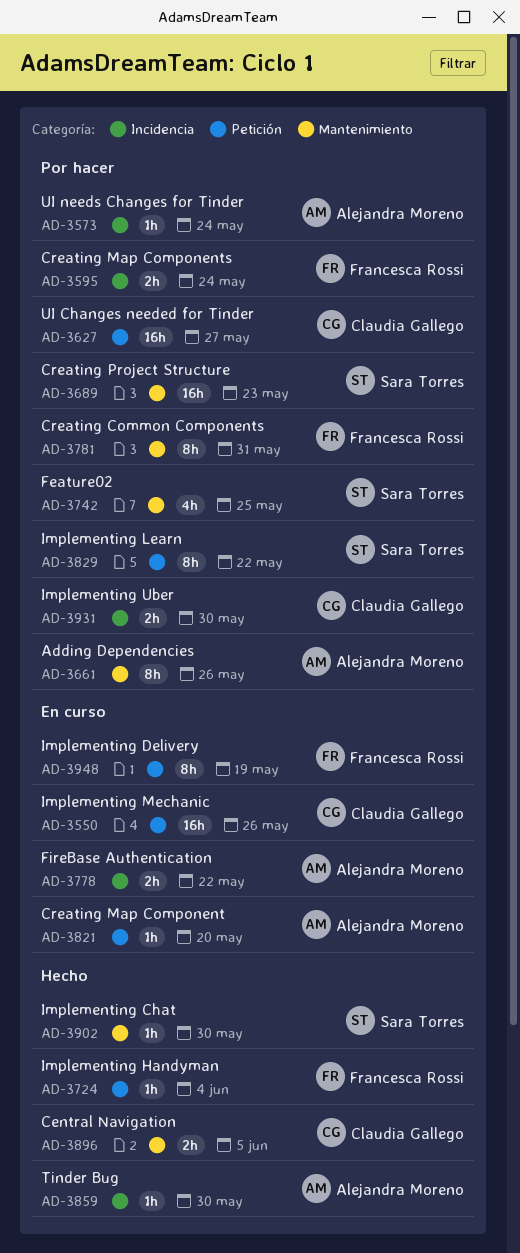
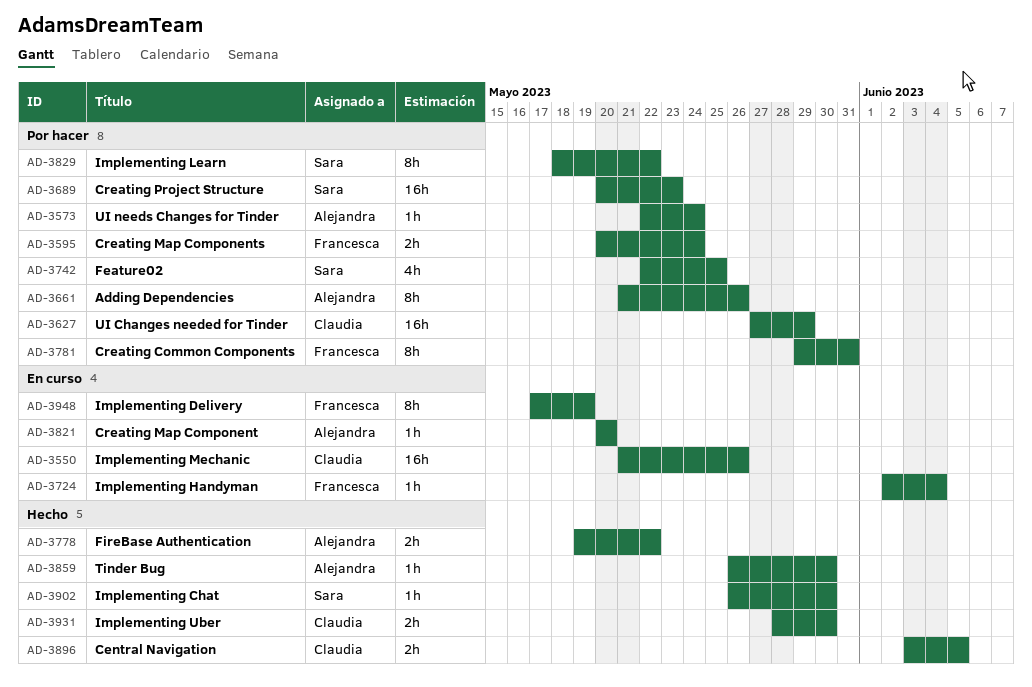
AD-3627, due: May 27 -> May 29
AD-3724, status: Hecho -> En curso
AD-3778, status: En curso -> Hecho
AD-3931, status: Por hacer -> Hecho

